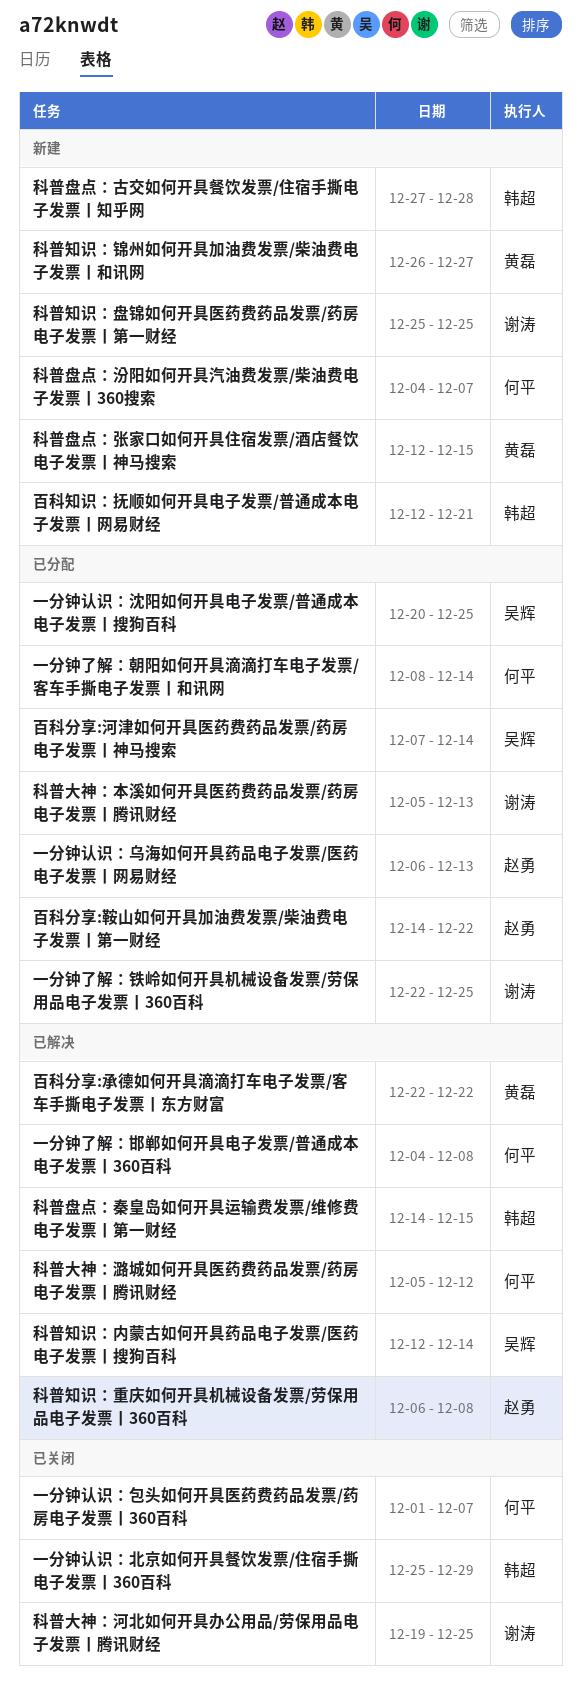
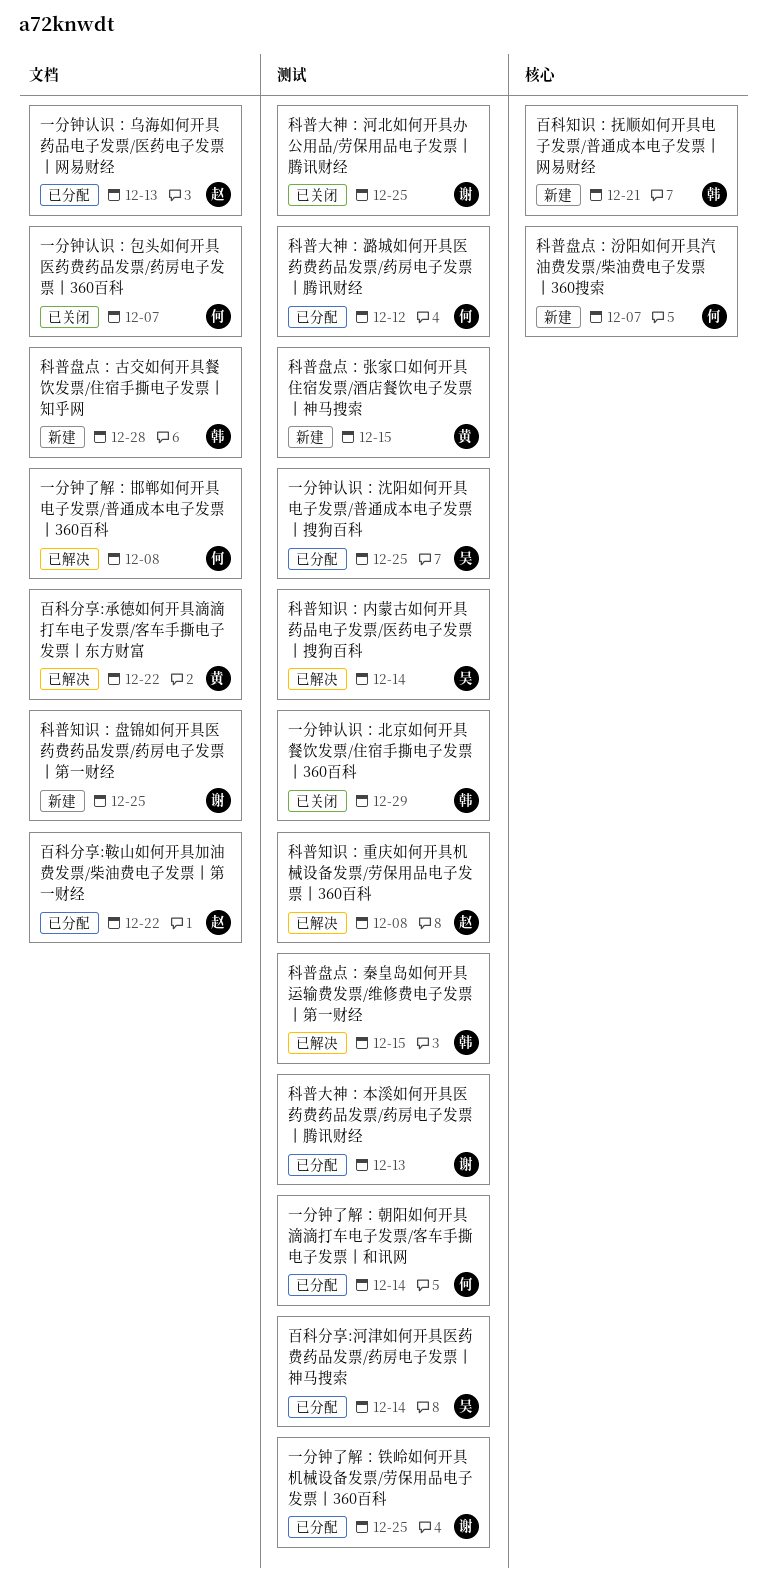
科普大神：潞城如何开具医药费药品发票/药房电子发票丨腾讯财经, status: 已解决 -> 已分配
科普知识：锦州如何开具加油费发票/柴油费电子发票丨和讯网: present -> none

